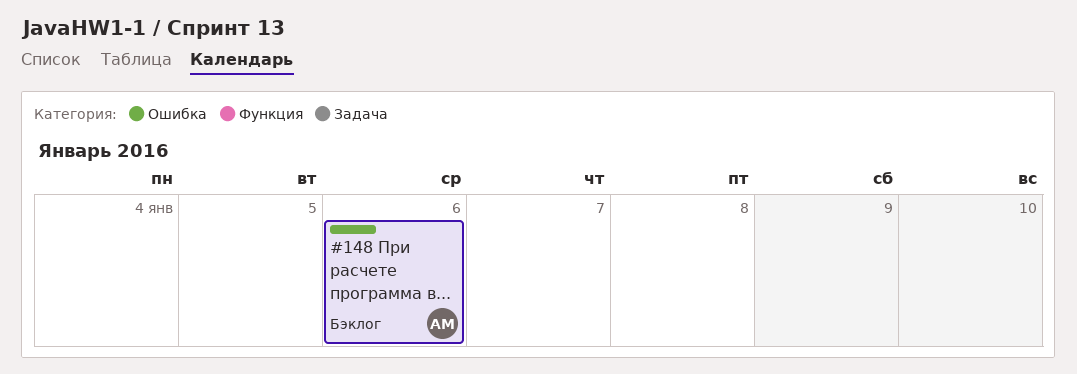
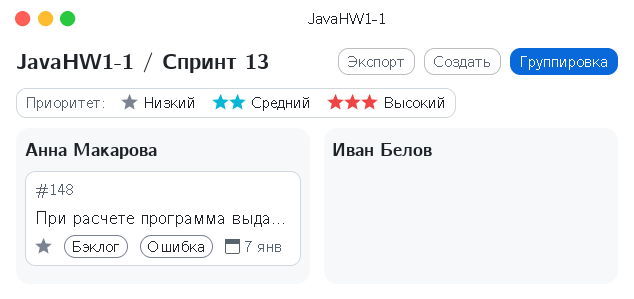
#148, due: Jan 6 -> Jan 7

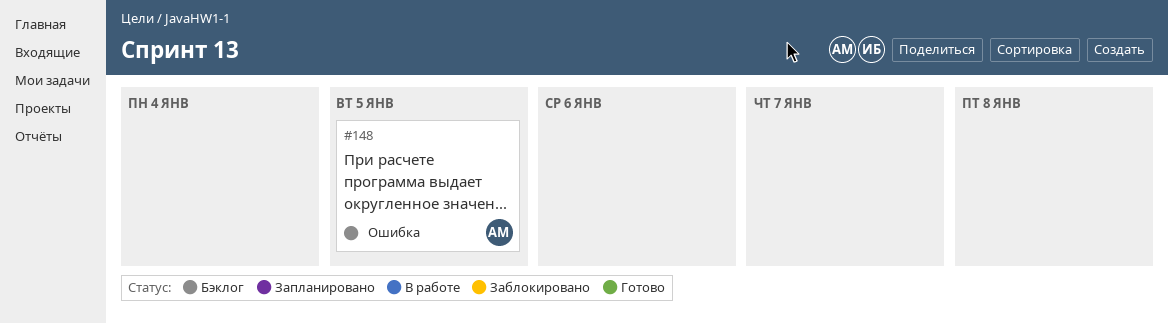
#148, due: Jan 7 -> Jan 5

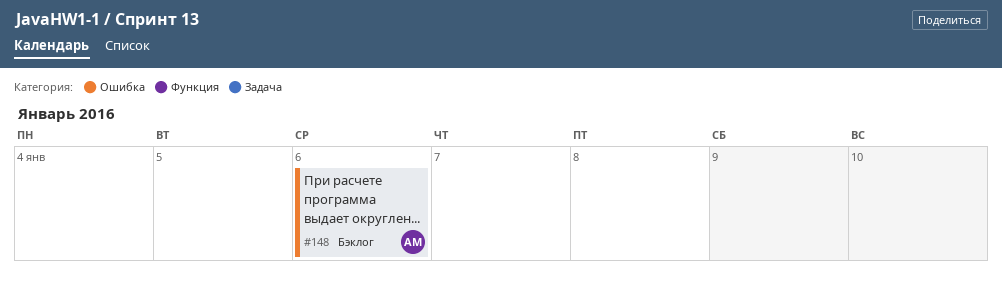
#148, due: Jan 5 -> Jan 6

